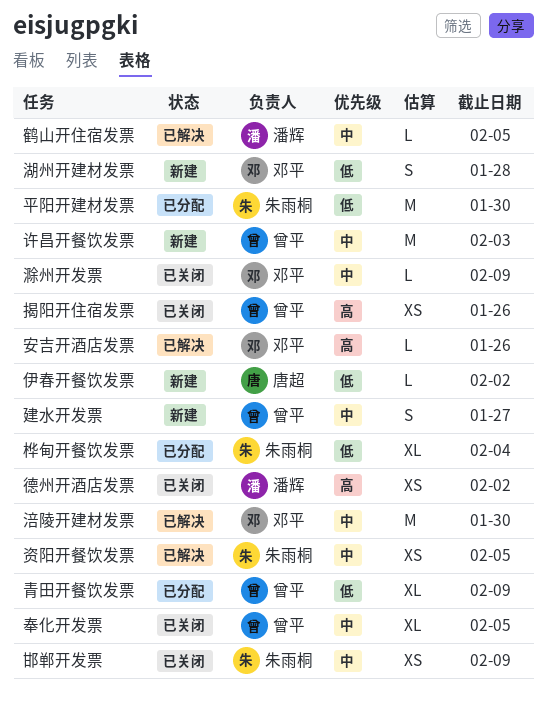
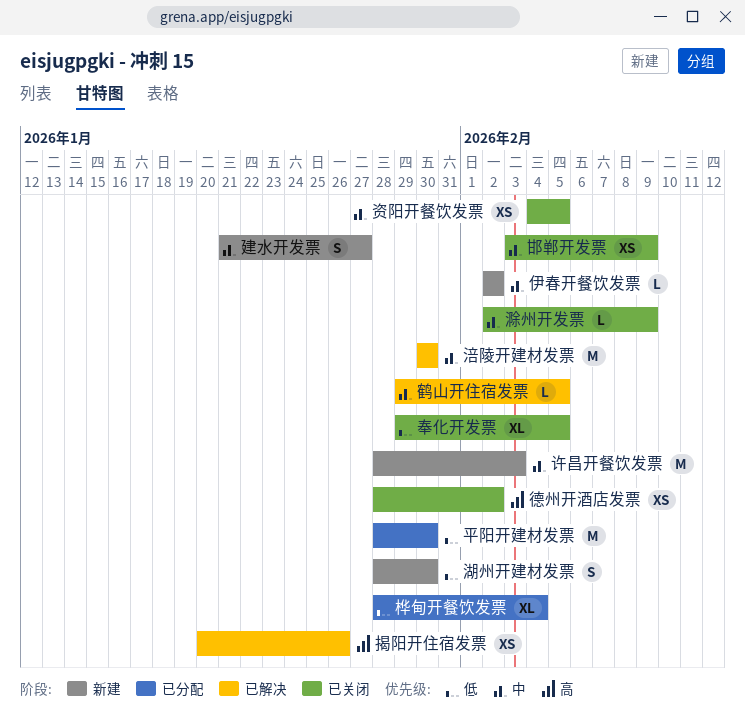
伊春开餐饮发票, priority: 低 -> 中
奉化开发票, priority: 中 -> 低
安吉开酒店发票: present -> none
揭阳开住宿发票, status: 已关闭 -> 已解决
湖州开建材发票, due: Jan 28 -> Jan 30
资阳开餐饮发票, status: 已解决 -> 已关闭
青田开餐饮发票: present -> none

